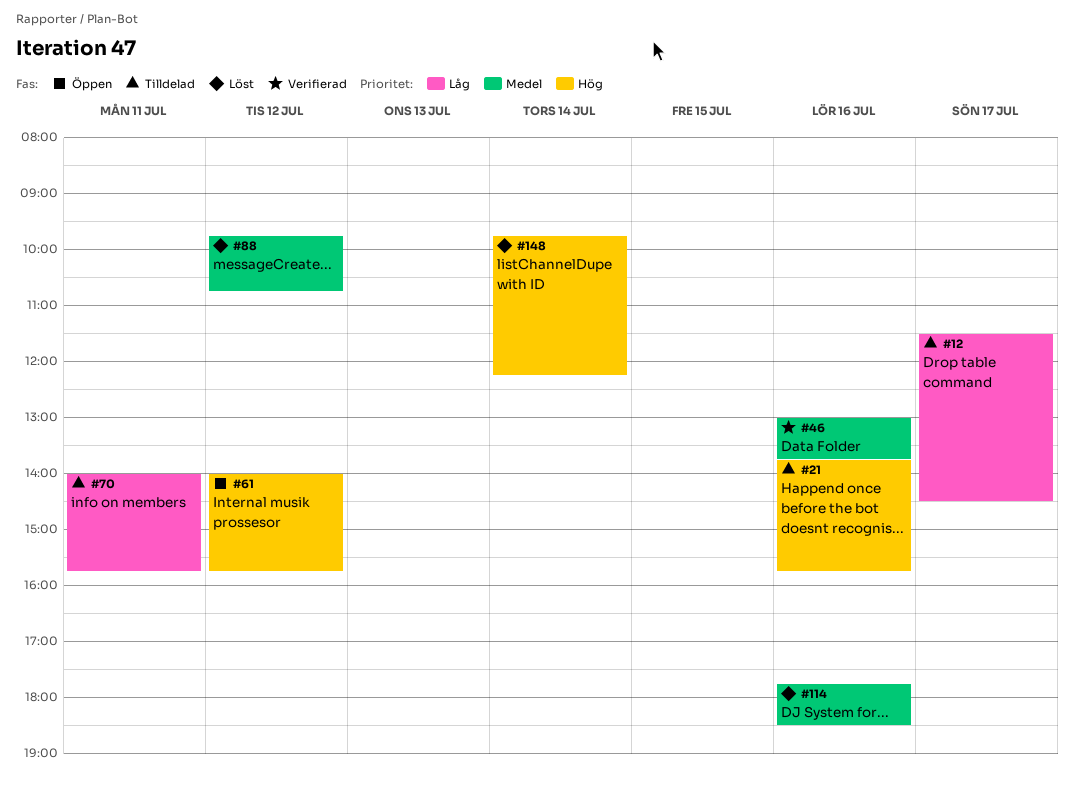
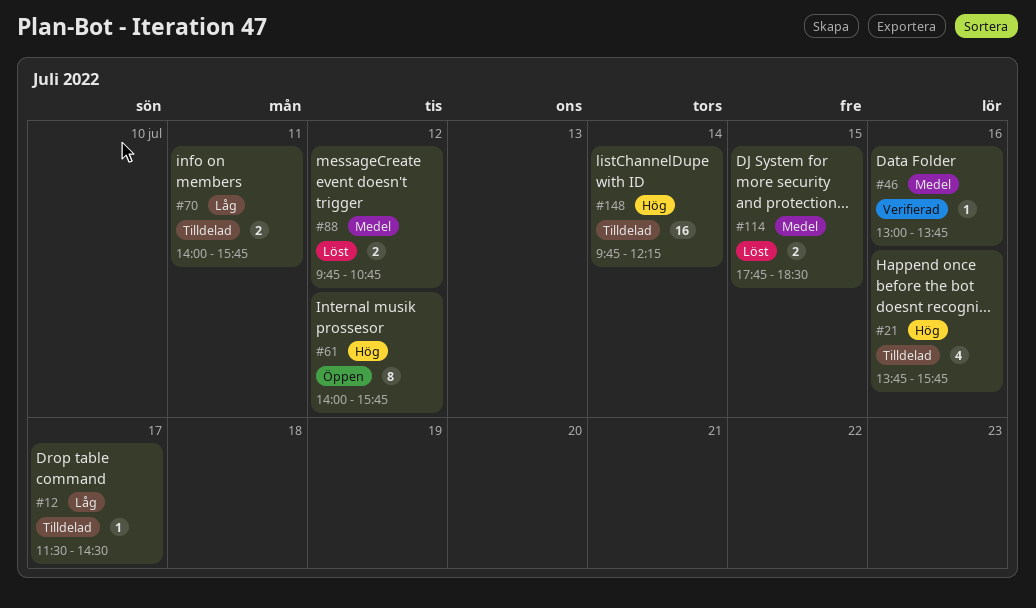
#114, day: Jul 16 -> Jul 15
#148, status: Löst -> Tilldelad

